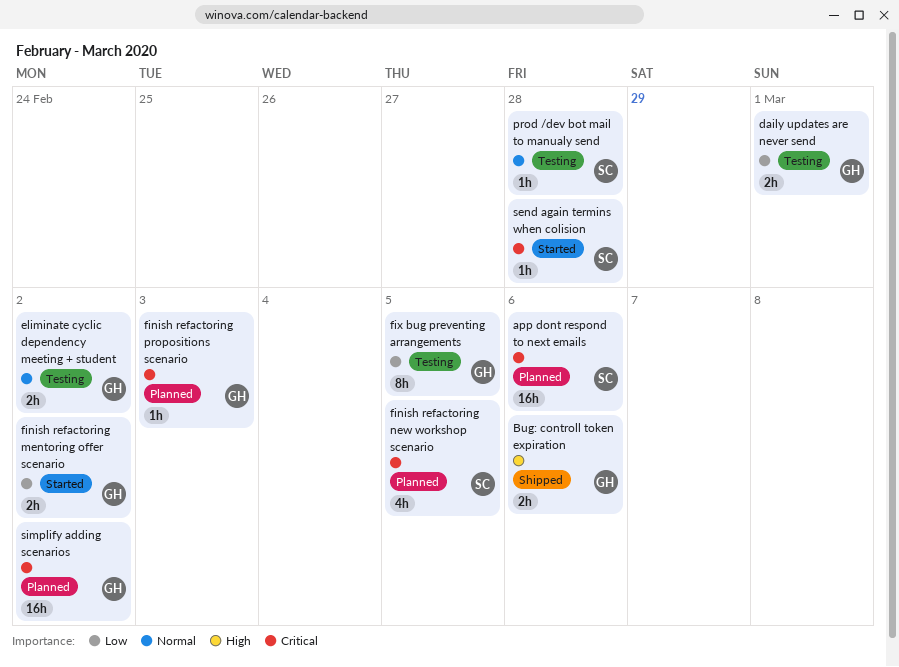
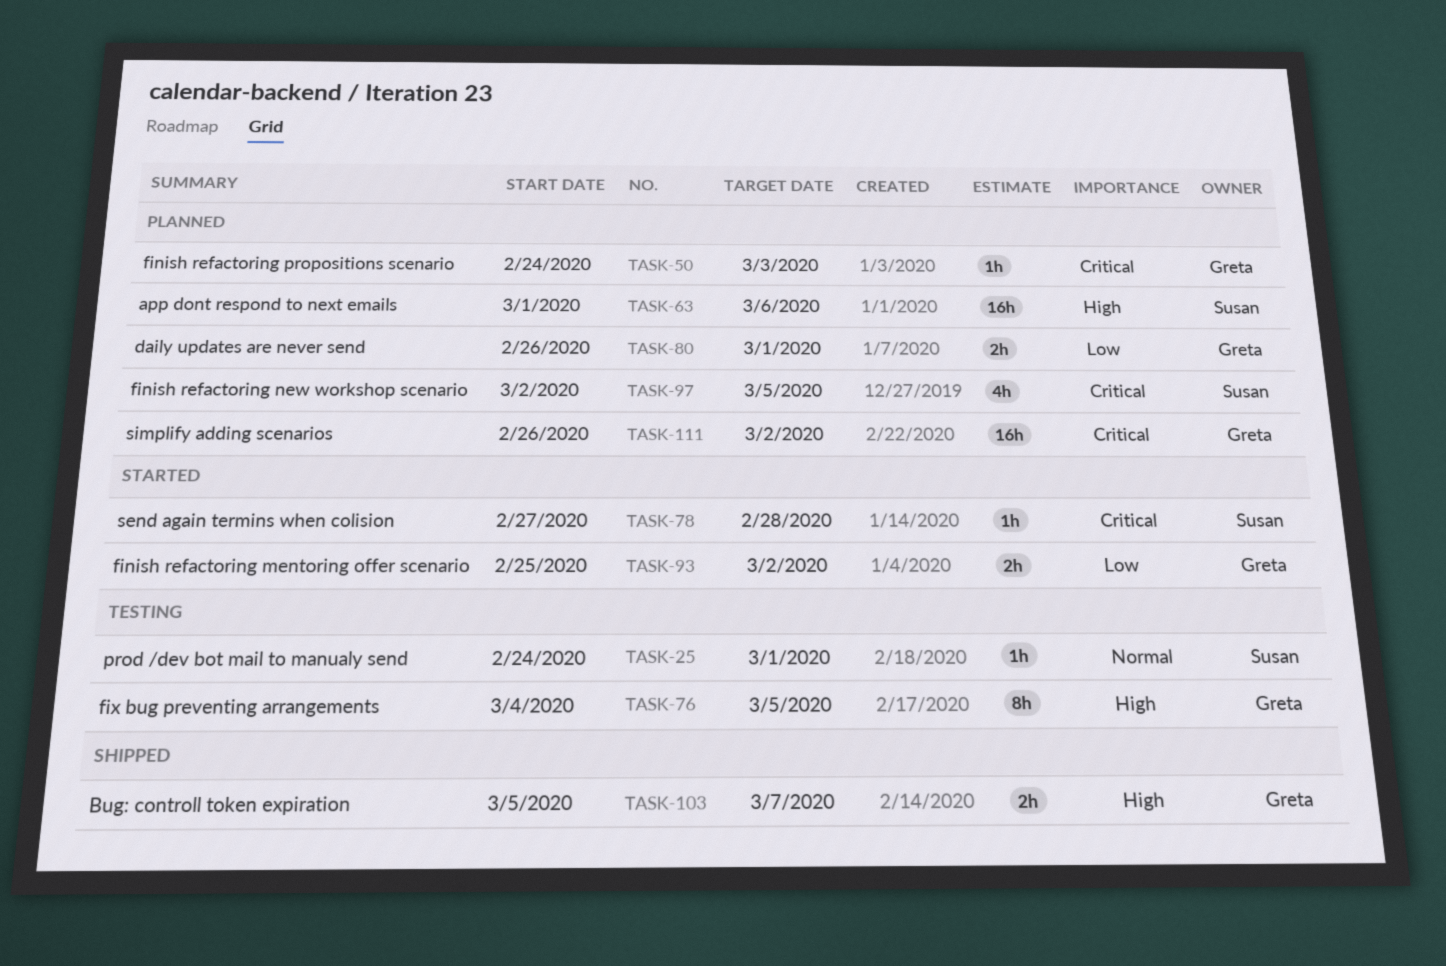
app dont respond to next emails, priority: Critical -> High
Bug: controll token expiration, due: Mar 6 -> Mar 7
daily updates are never send, status: Testing -> Planned
eliminate cyclic dependency meeting + student: present -> none
fix bug preventing arrangements, priority: Low -> High
prod /dev bot mail to manualy send, due: Feb 28 -> Mar 1

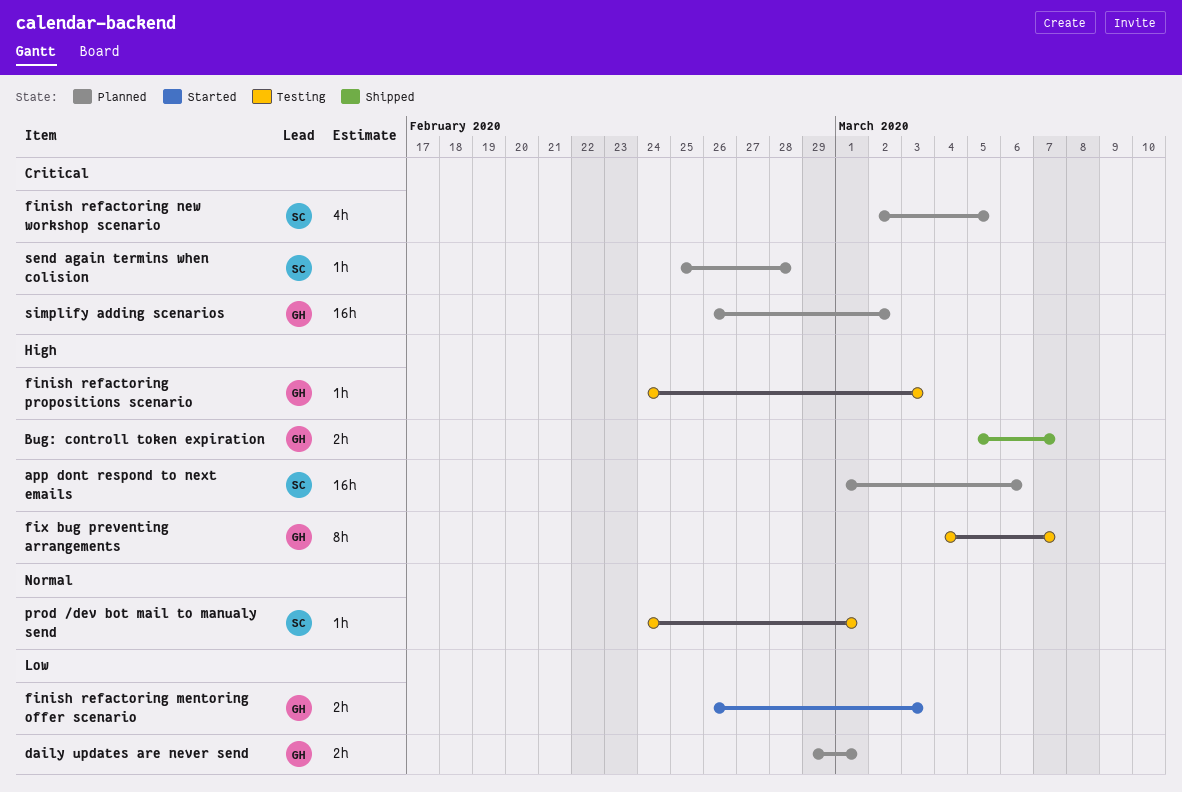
daily updates are never send, start: Feb 26 -> Feb 29
finish refactoring mentoring offer scenario, start: Feb 25 -> Feb 26
finish refactoring mentoring offer scenario, due: Mar 2 -> Mar 3
finish refactoring propositions scenario, status: Planned -> Testing
finish refactoring propositions scenario, priority: Critical -> High
fix bug preventing arrangements, due: Mar 5 -> Mar 7
send again termins when colision, status: Started -> Planned
send again termins when colision, start: Feb 27 -> Feb 25

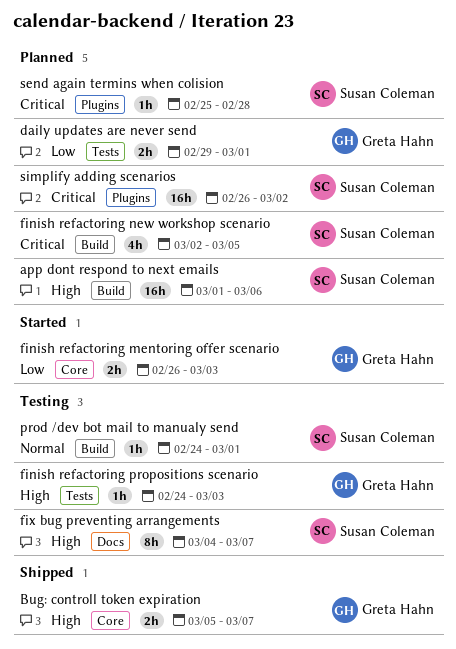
fix bug preventing arrangements, owner: Greta Hahn -> Susan Coleman
simplify adding scenarios, owner: Greta Hahn -> Susan Coleman

